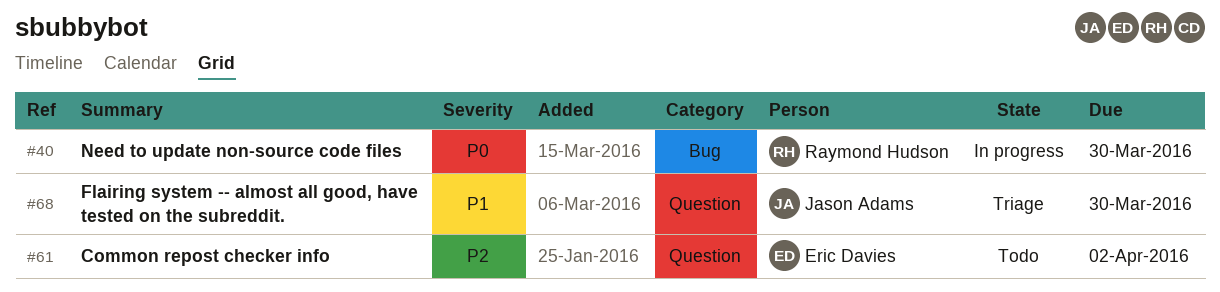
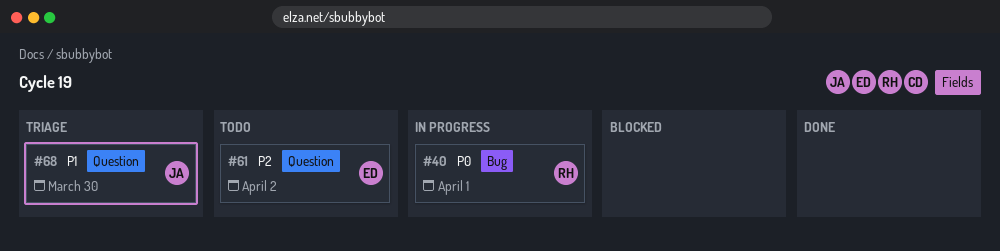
#40, due: Mar 30 -> Apr 1

